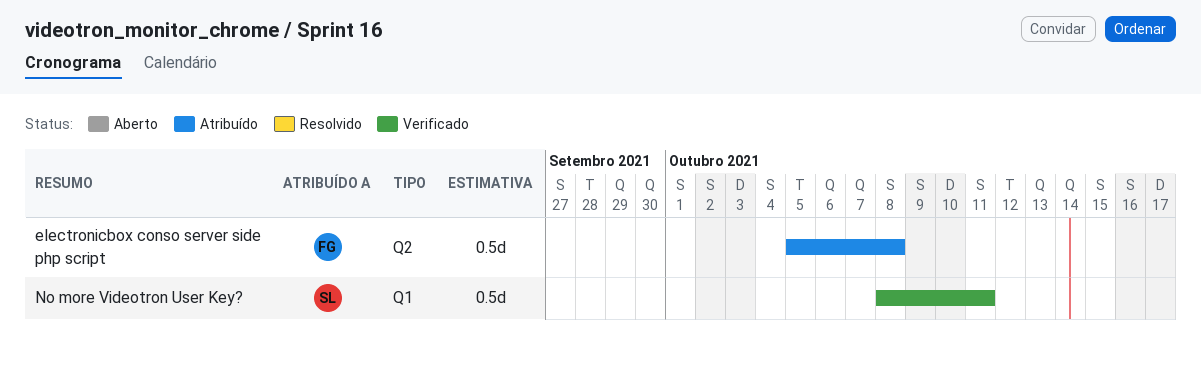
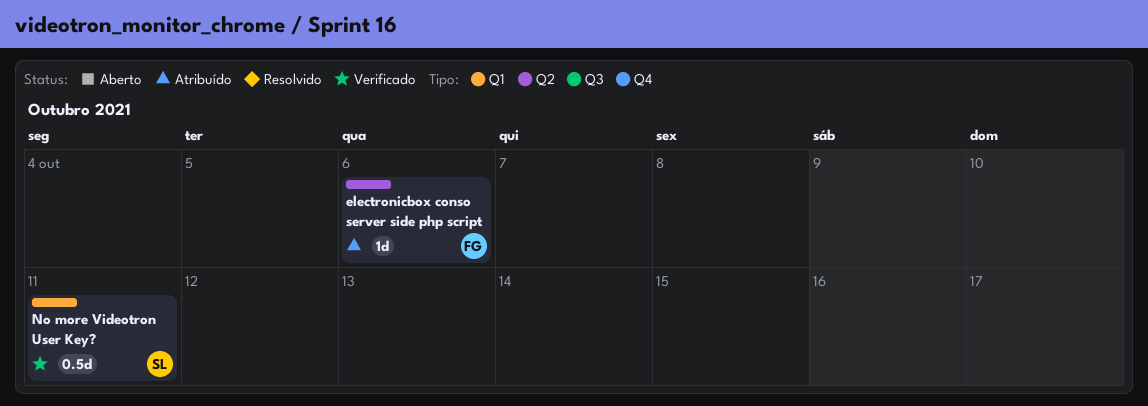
electronicbox conso server side php script, estimate: 0.5d -> 1d
electronicbox conso server side php script, due: Oct 8 -> Oct 6

